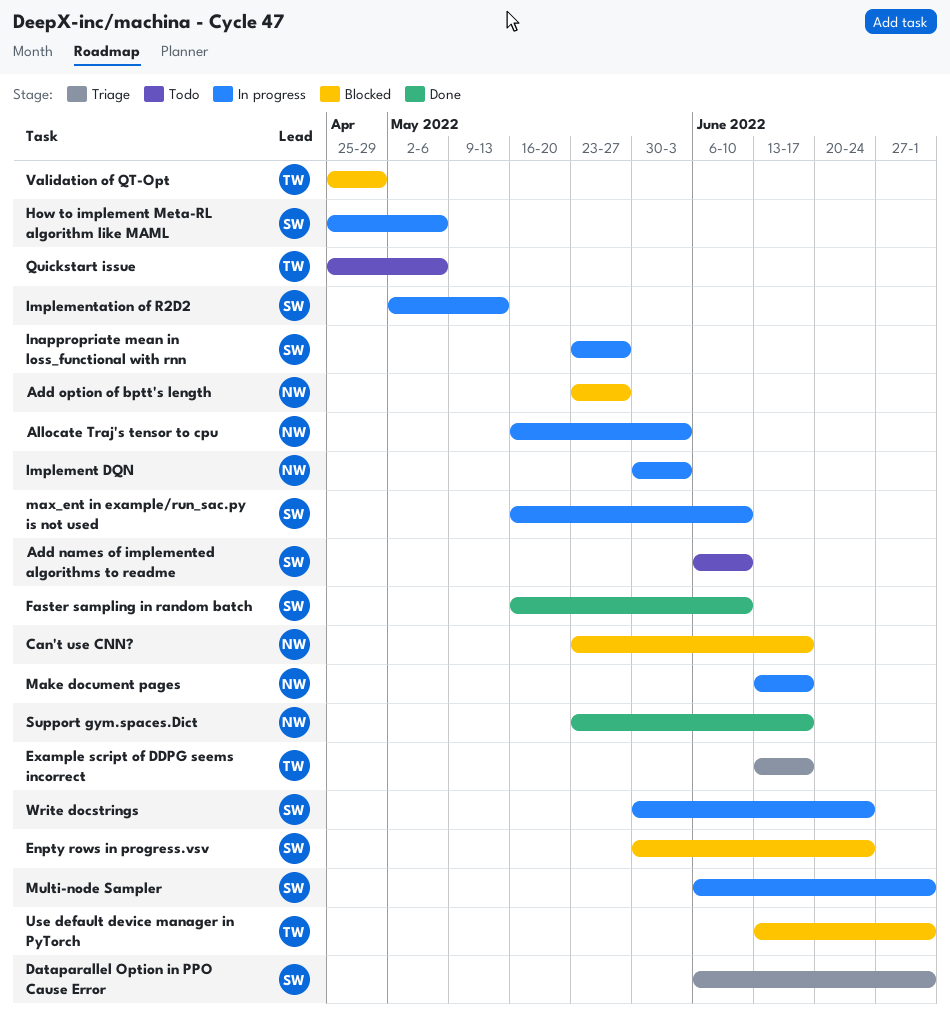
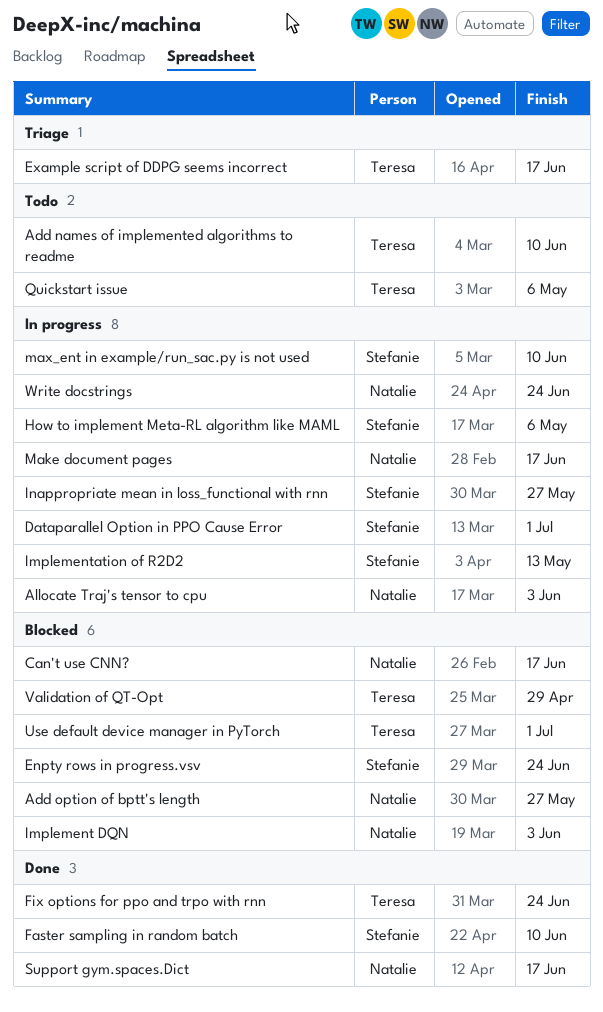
Add names of implemented algorithms to readme, owner: Stefanie -> Teresa
Dataparallel Option in PPO Cause Error, status: Triage -> In progress
Fix options for ppo and trpo with rnn: none -> present
Implement DQN, status: In progress -> Blocked
Multi-node Sampler: present -> none
Write docstrings, owner: Stefanie -> Natalie

